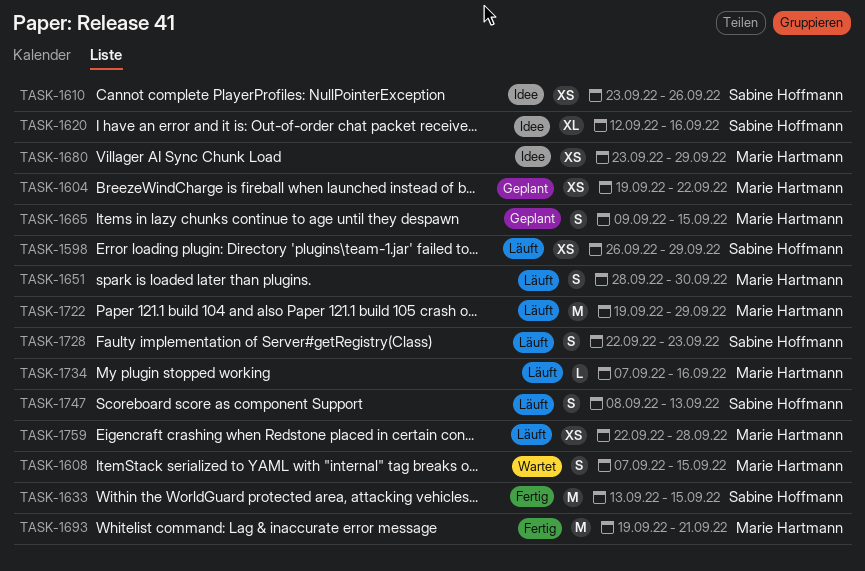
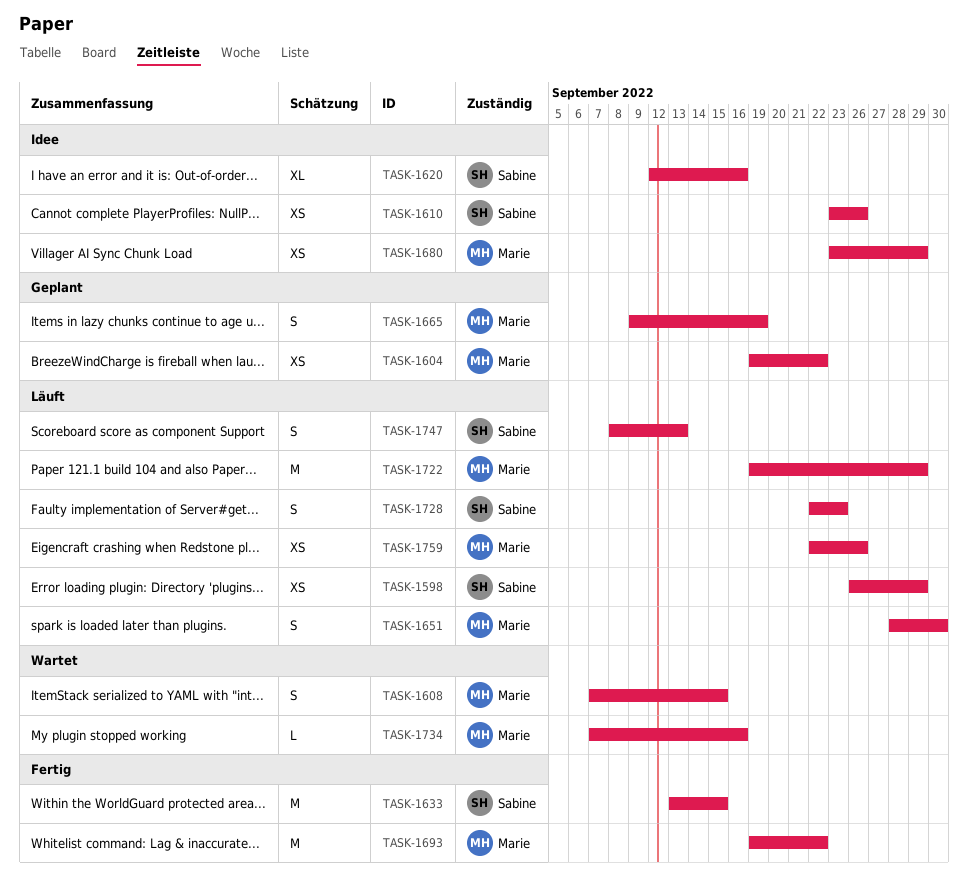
TASK-1665, due: Sep 15 -> Sep 19
TASK-1693, due: Sep 21 -> Sep 22
TASK-1734, status: Läuft -> Wartet
TASK-1759, due: Sep 28 -> Sep 26

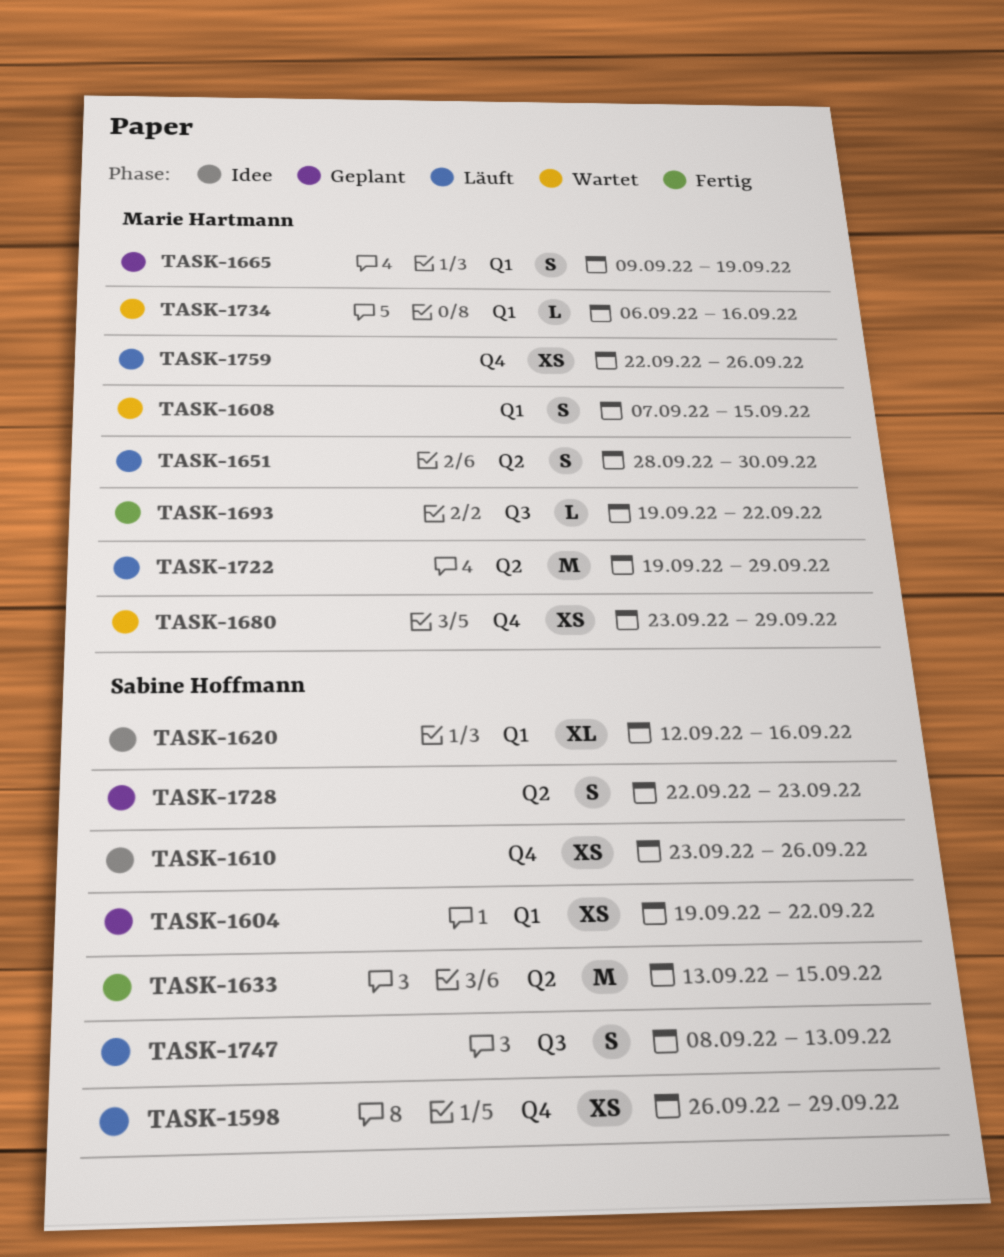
TASK-1604, owner: Marie Hartmann -> Sabine Hoffmann
TASK-1680, status: Idee -> Wartet
TASK-1693, estimate: M -> L
TASK-1728, status: Läuft -> Geplant
TASK-1734, start: Sep 7 -> Sep 6

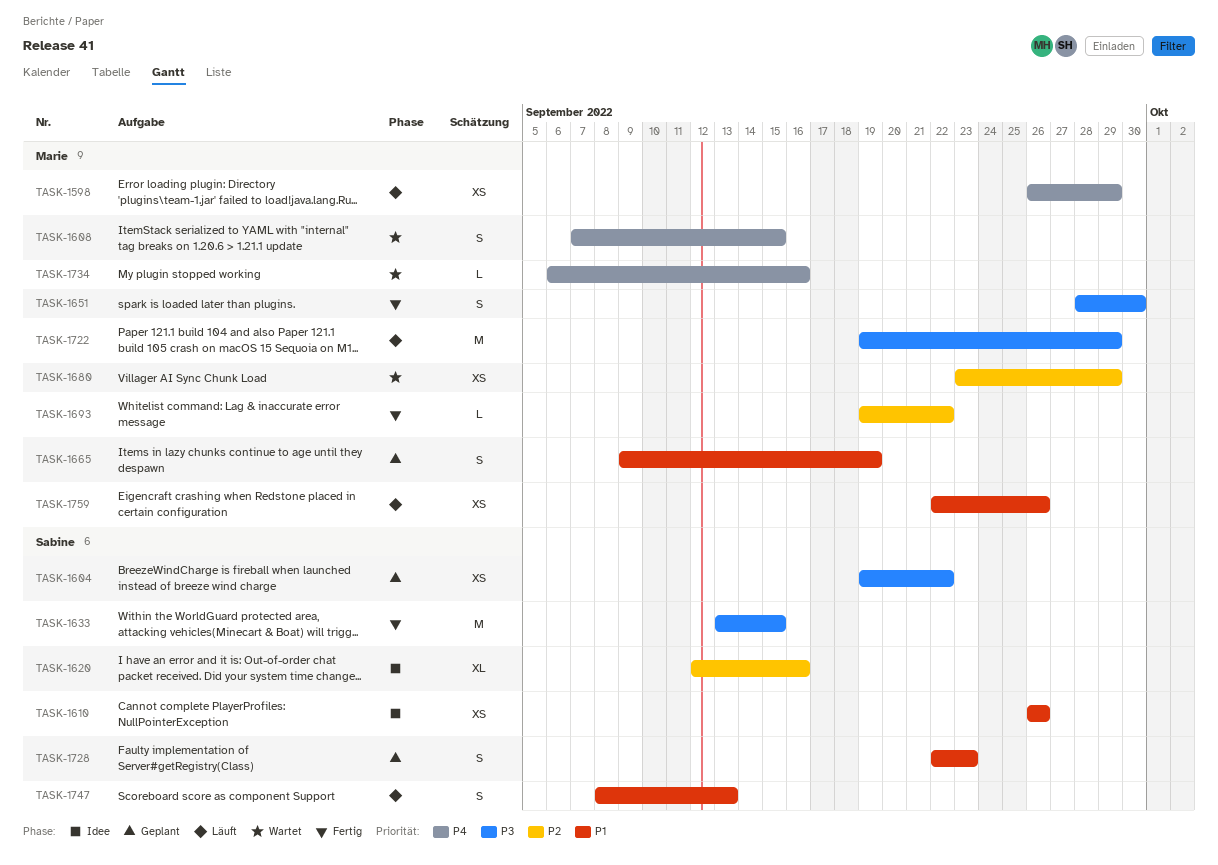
TASK-1598, owner: Sabine Hoffmann -> Marie Hartmann
TASK-1610, start: Sep 23 -> Sep 26
TASK-1651, status: Läuft -> Fertig

